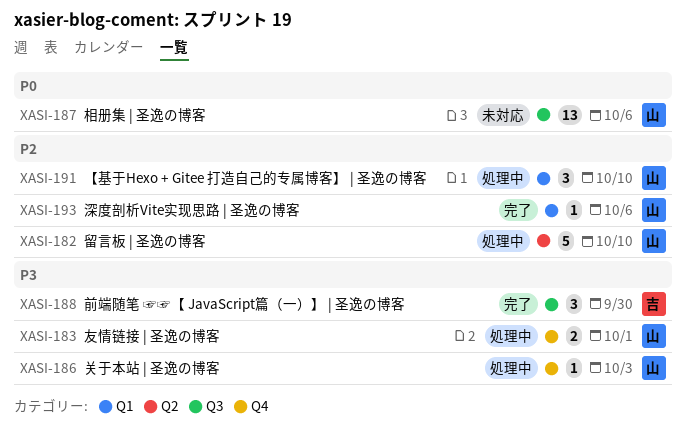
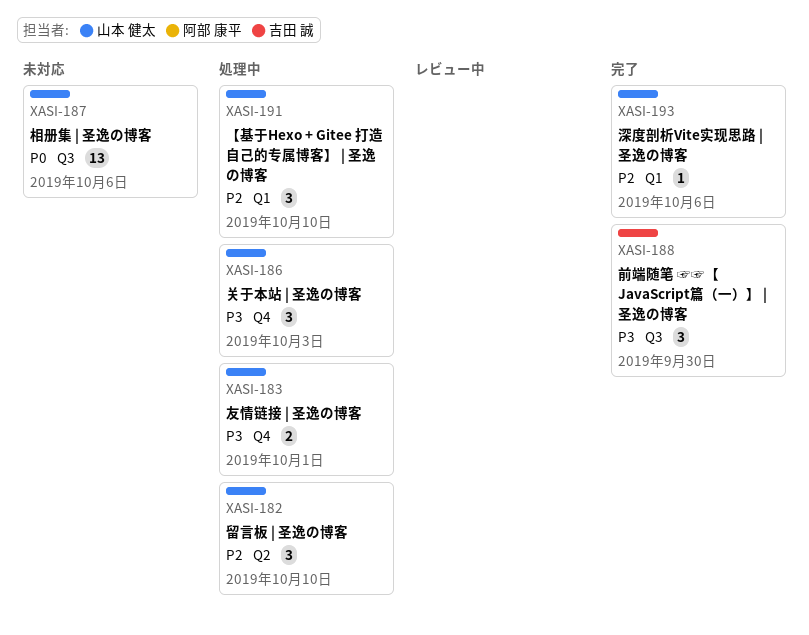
XASI-182, estimate: 5 -> 3
XASI-186, estimate: 1 -> 3

